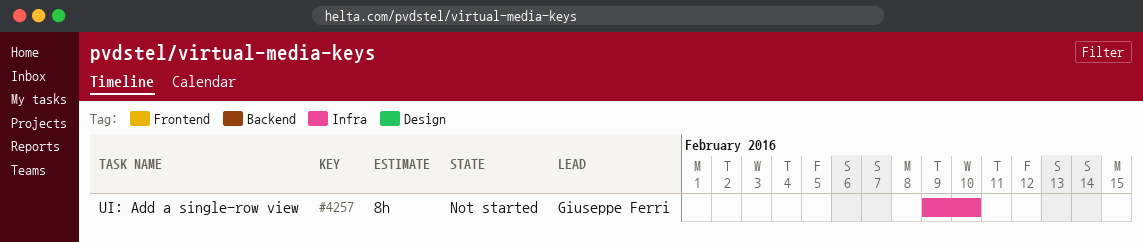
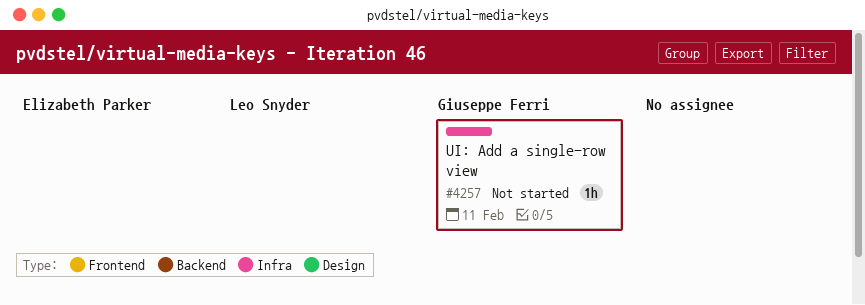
#4257, estimate: 8h -> 1h
#4257, due: Feb 10 -> Feb 11

